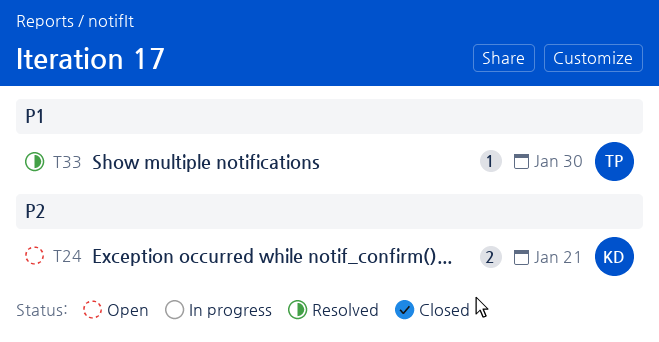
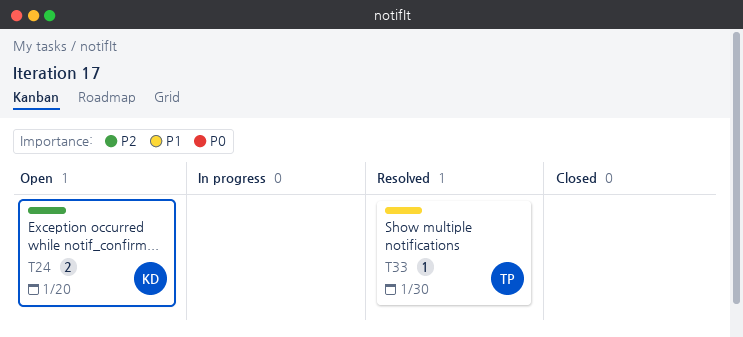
T24, due: Jan 21 -> Jan 20

